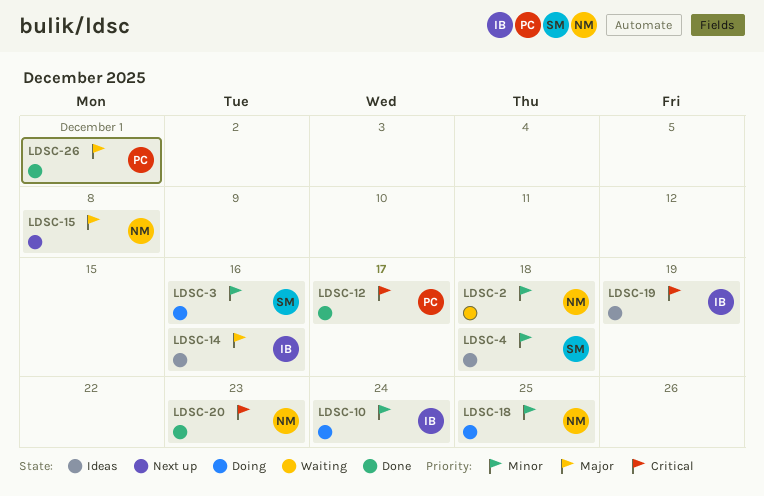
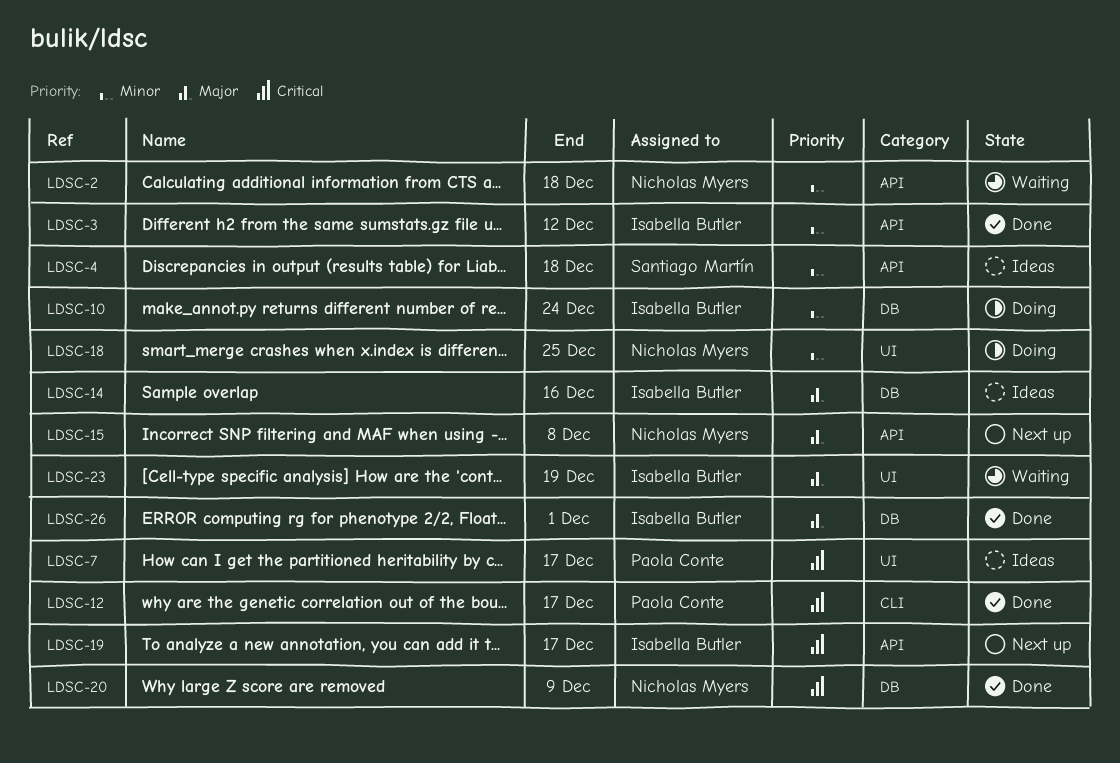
LDSC-3, status: Doing -> Done
LDSC-3, owner: Santiago Martín -> Isabella Butler
LDSC-3, due: Dec 16 -> Dec 12
LDSC-7: none -> present
LDSC-19, status: Ideas -> Next up
LDSC-19, due: Dec 19 -> Dec 17
LDSC-20, due: Dec 23 -> Dec 9
LDSC-23: none -> present
LDSC-26, owner: Paola Conte -> Isabella Butler

